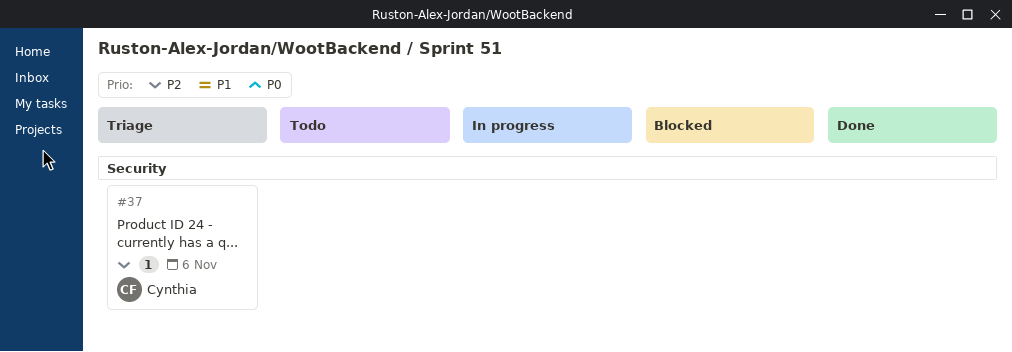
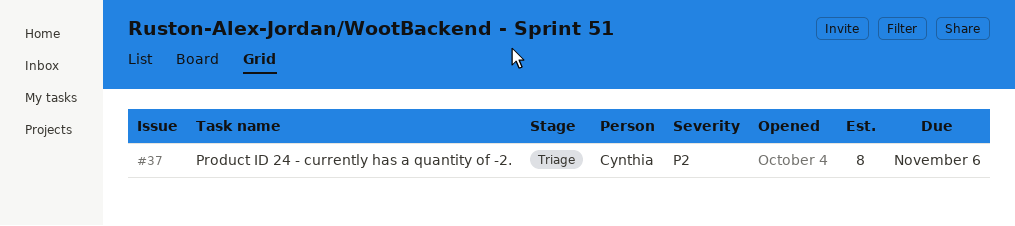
#37, estimate: 1 -> 8

